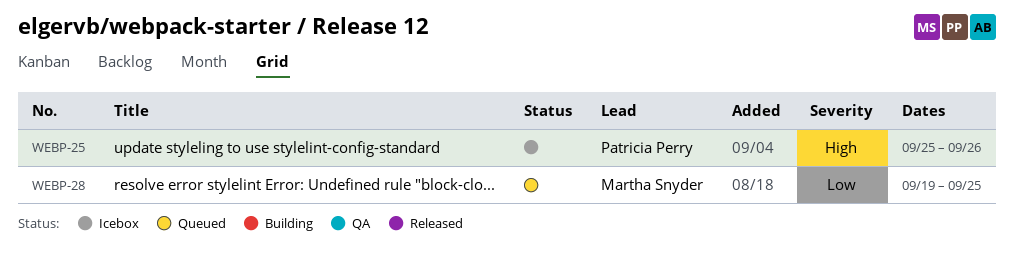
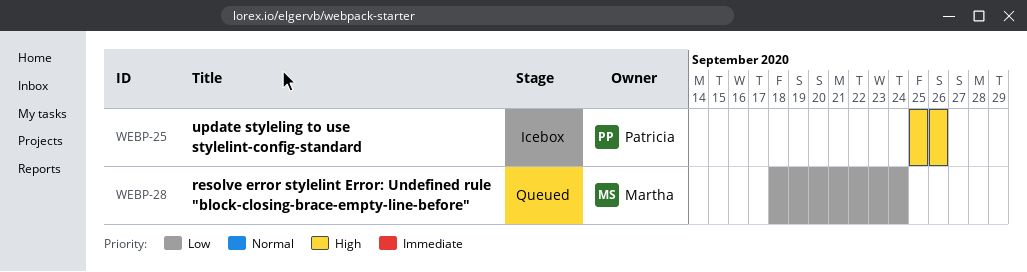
WEBP-28, start: Sep 19 -> Sep 18
WEBP-28, due: Sep 25 -> Sep 24

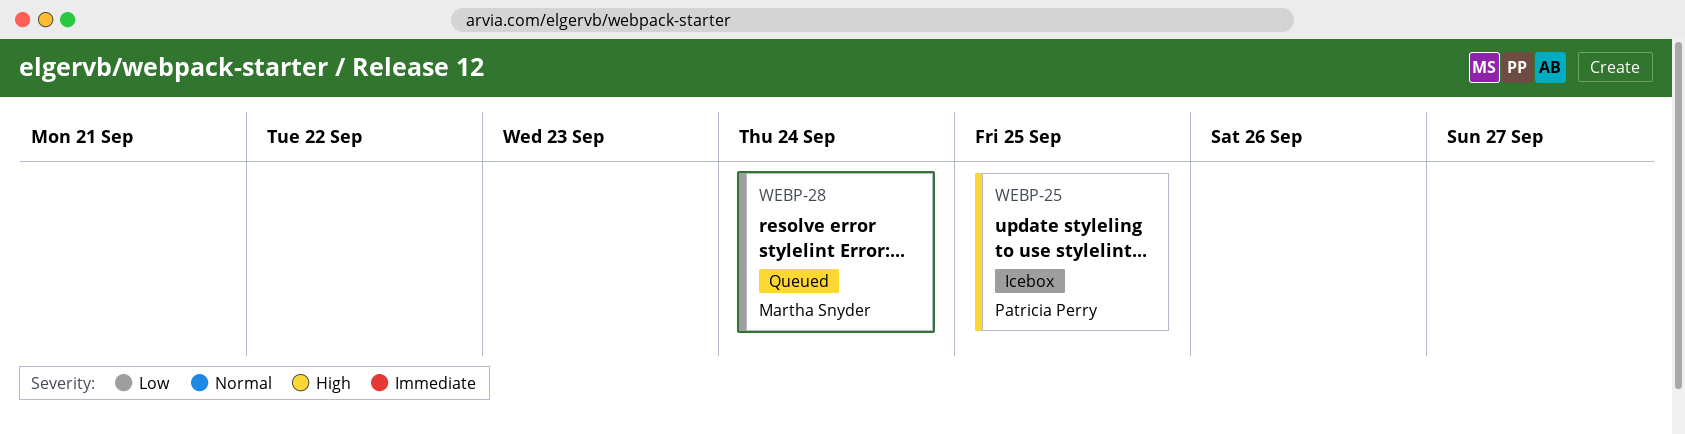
WEBP-25, due: Sep 26 -> Sep 25

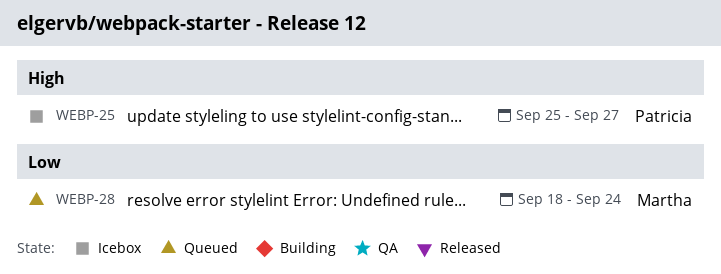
WEBP-25, due: Sep 25 -> Sep 27

